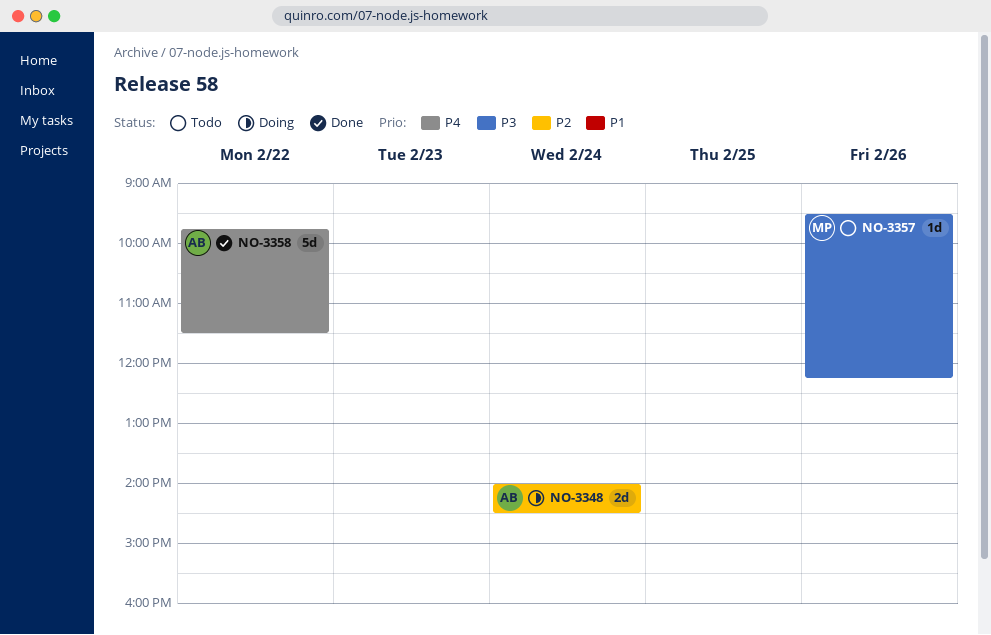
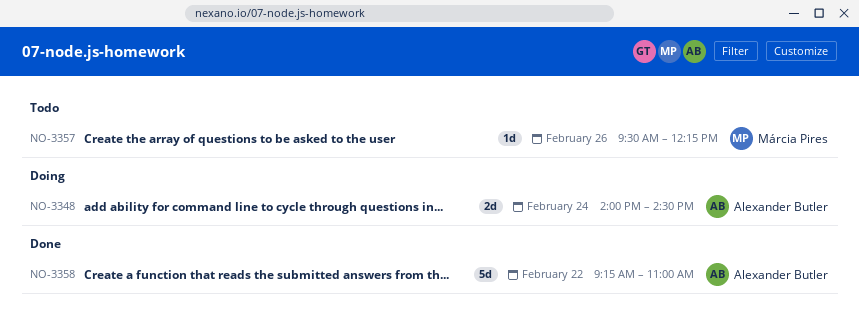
NO-3358, begins: 09:45 -> 09:15
NO-3358, ends: 11:30 -> 11:00

